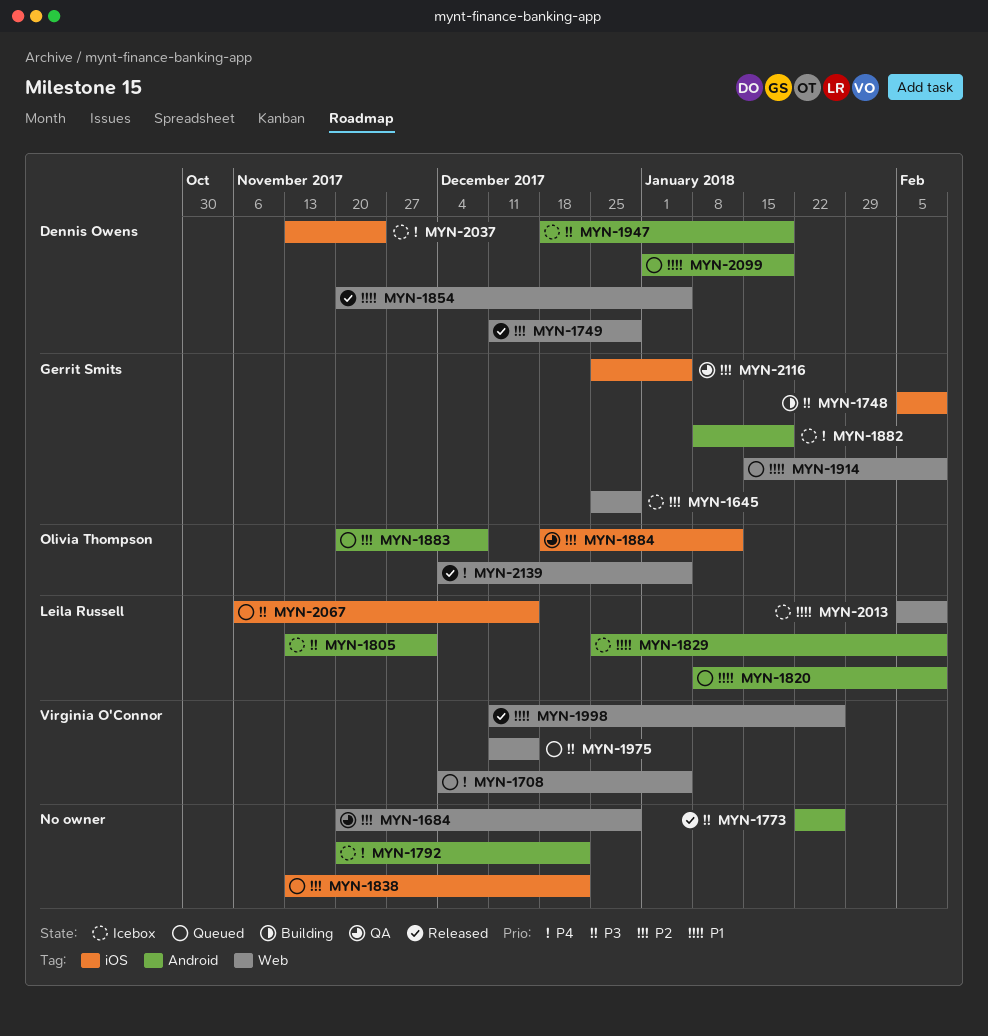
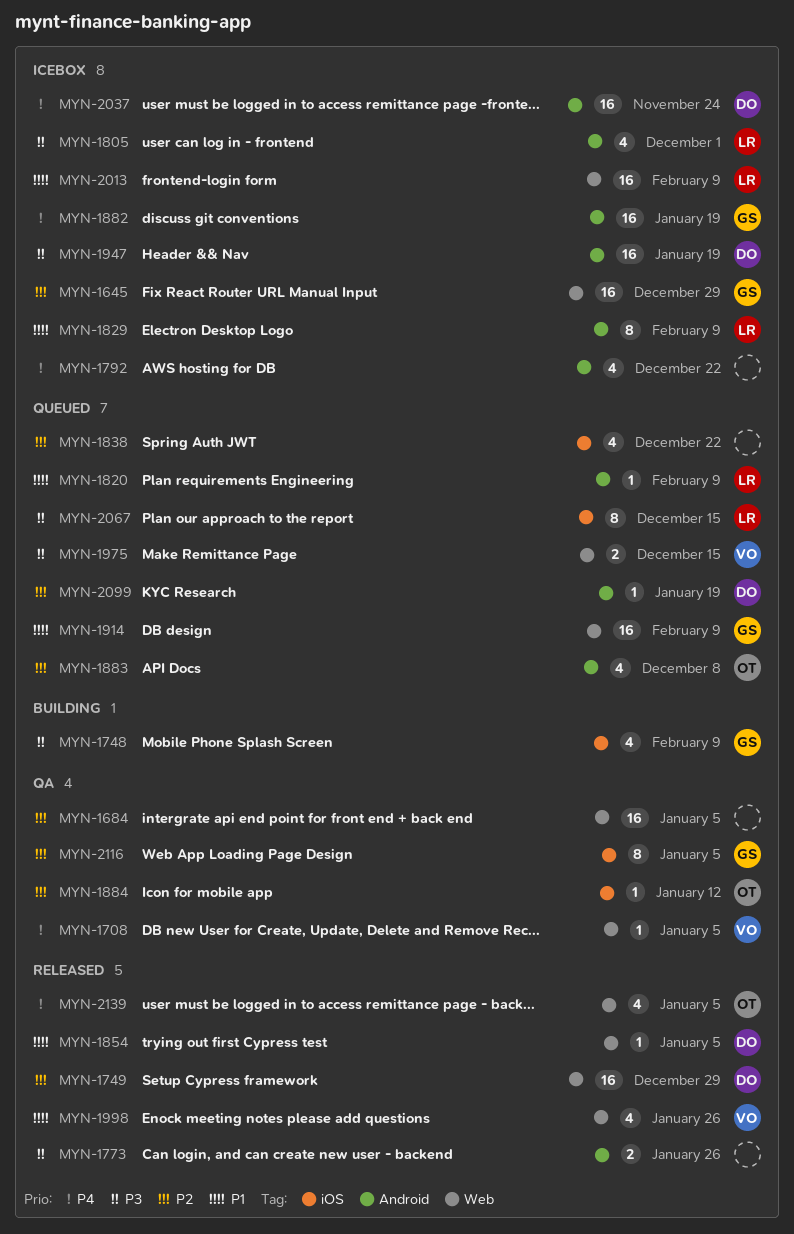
MYN-1684, due: Dec 29 -> Jan 5
MYN-1708, status: Queued -> QA
MYN-2037, label: iOS -> Android
MYN-2099, priority: P1 -> P2

